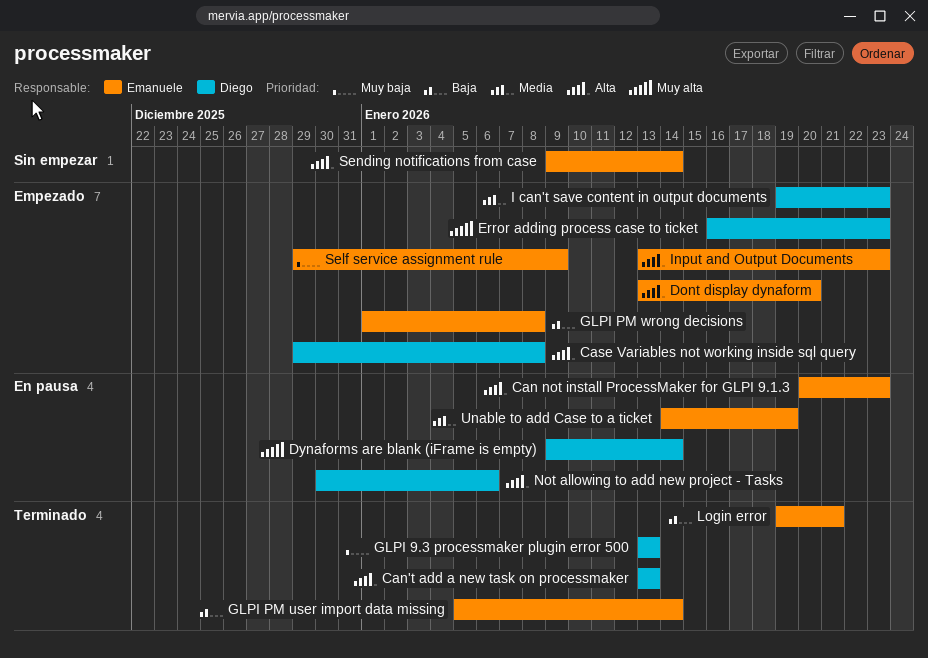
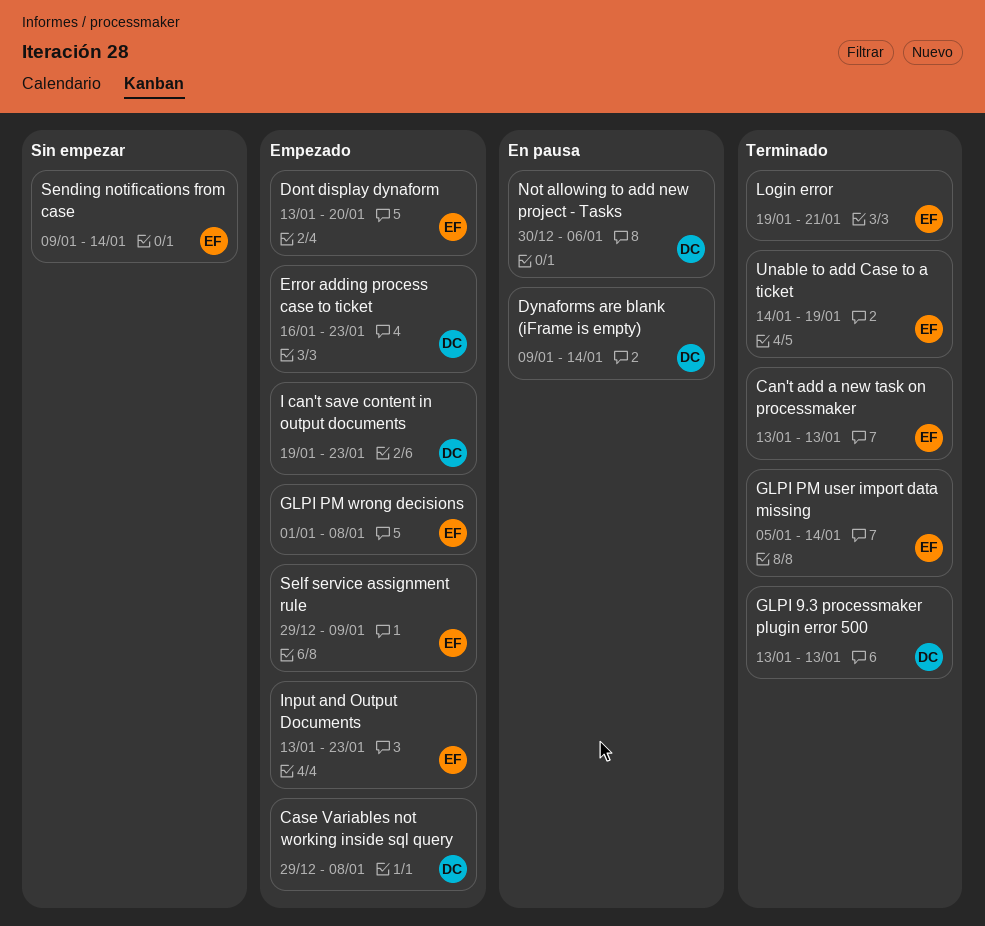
Can not install ProcessMaker for GLPI 9.1.3: present -> none
Can't add a new task on processmaker, owner: Diego -> Emanuele
Unable to add Case to a ticket, status: En pausa -> Terminado

